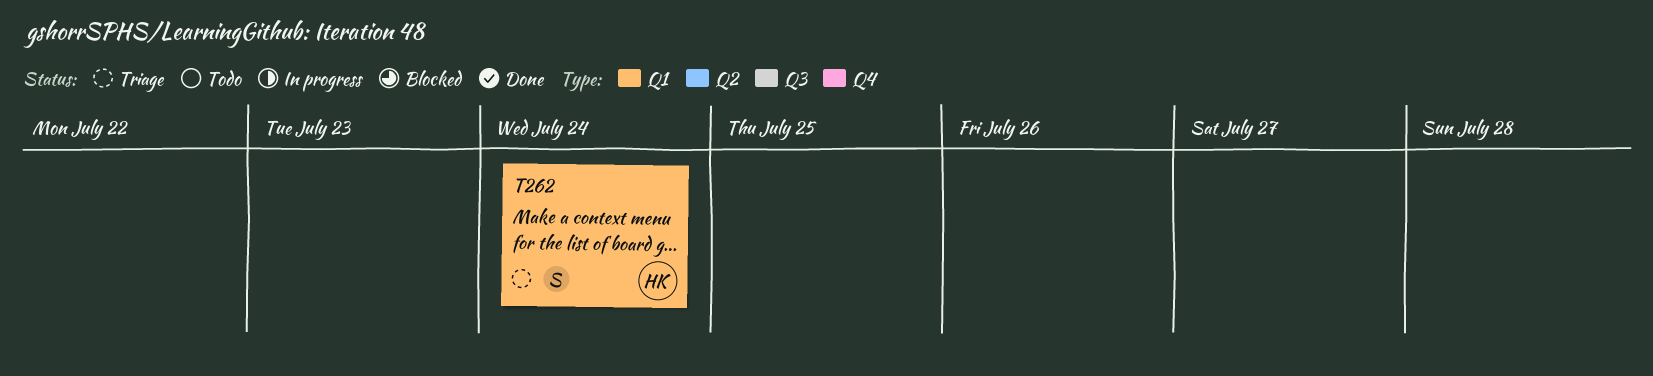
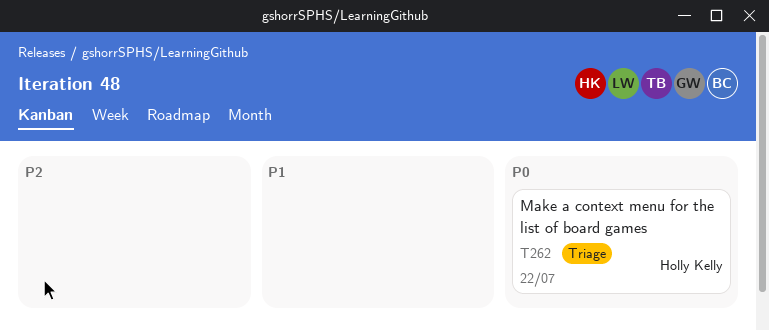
T262, due: Jul 24 -> Jul 22

